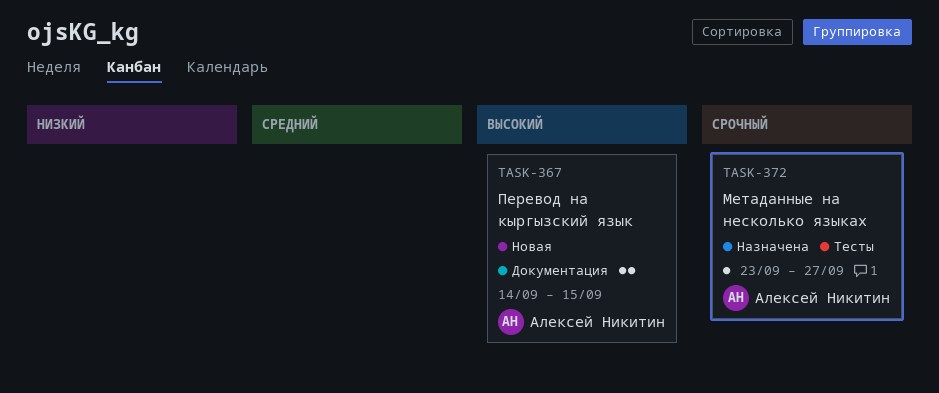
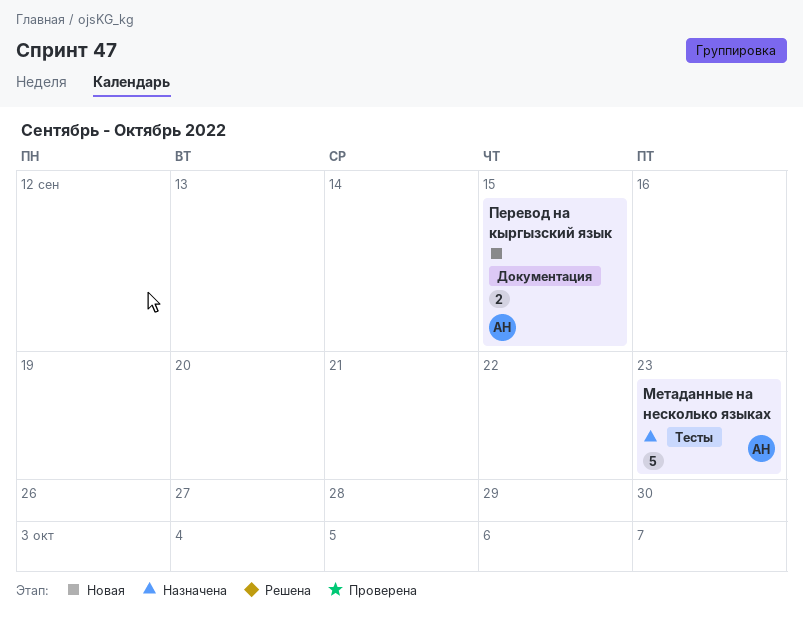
Метаданные на несколько языках, estimate: 1 -> 5
Метаданные на несколько языках, due: Sep 27 -> Sep 23

